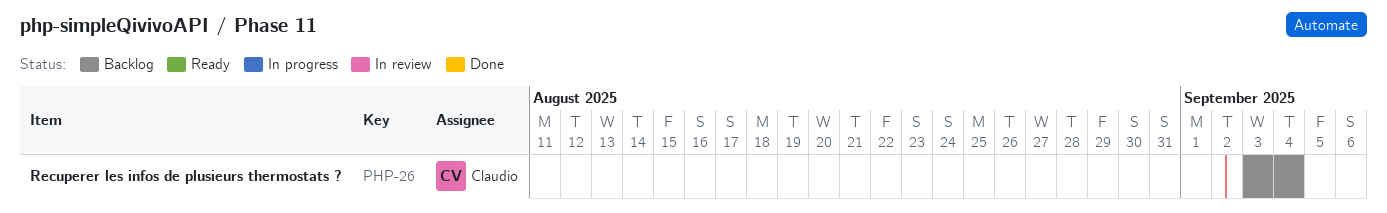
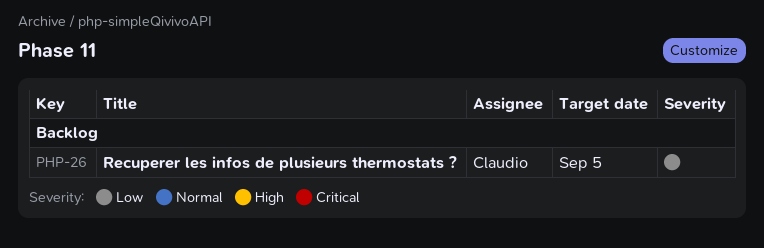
PHP-26, due: Sep 4 -> Sep 5

